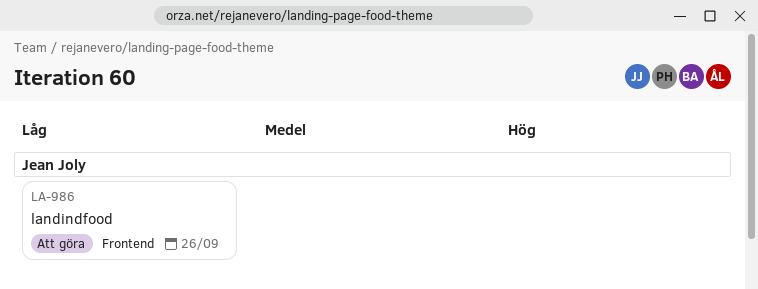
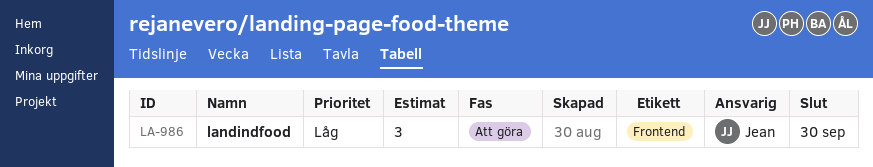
LA-986, due: Sep 26 -> Sep 30

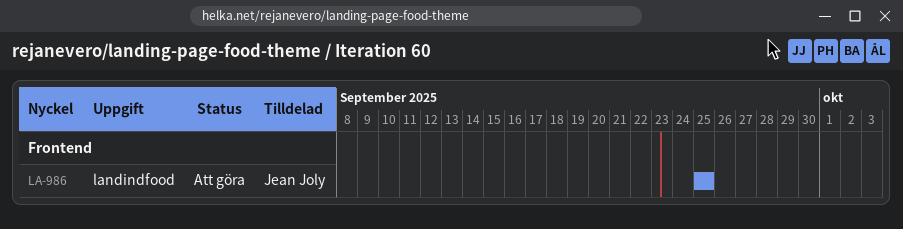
LA-986, due: Sep 30 -> Sep 25

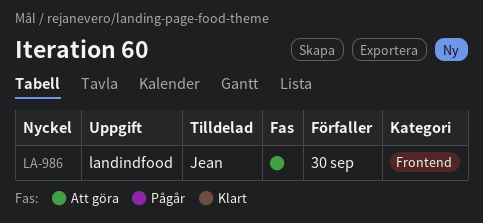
LA-986, due: Sep 25 -> Sep 30

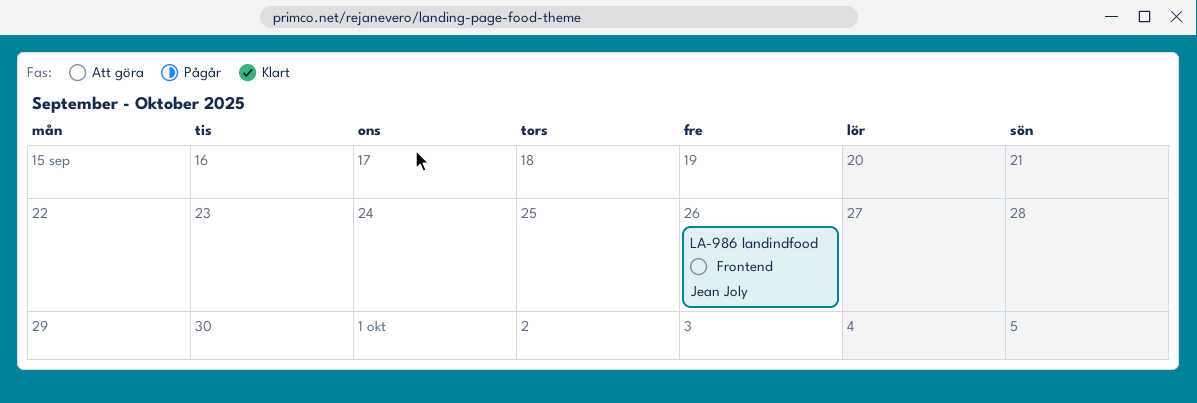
LA-986, due: Sep 30 -> Sep 26

